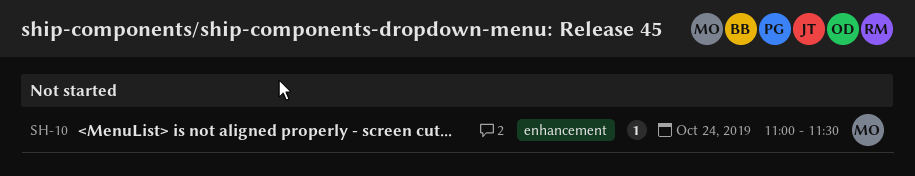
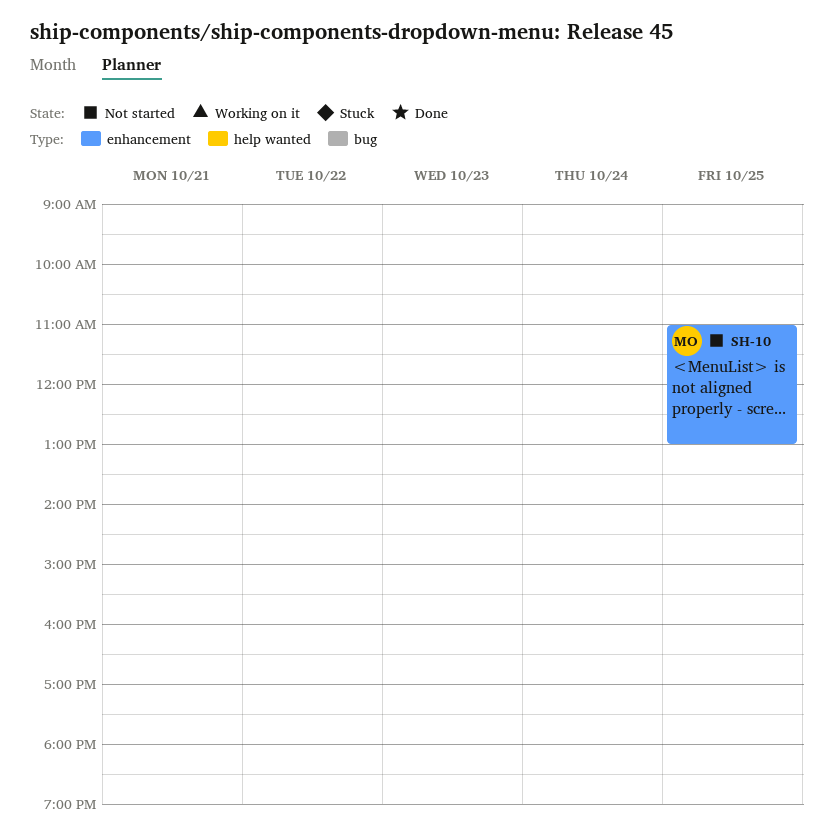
SH-10, day: Oct 24 -> Oct 25
SH-10, ends: 11:30 -> 13:00

